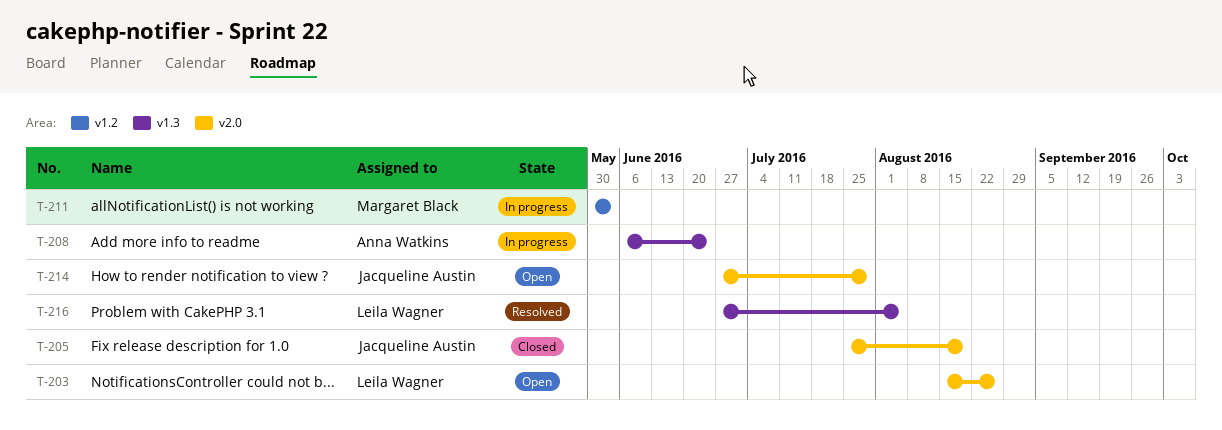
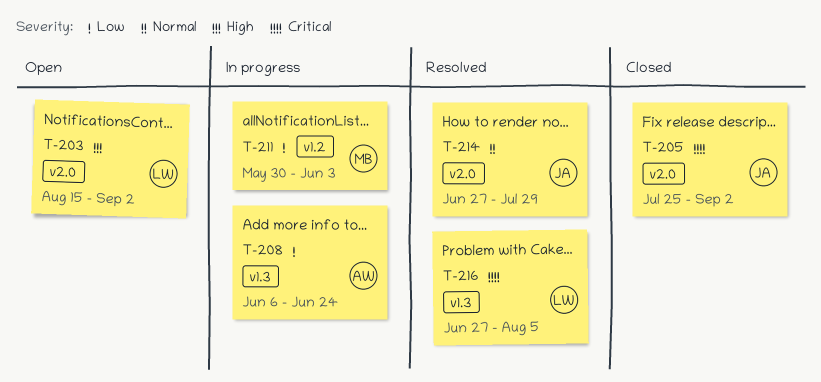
T-203, due: Aug 26 -> Sep 2
T-205, due: Aug 19 -> Sep 2
T-214, status: Open -> Resolved

